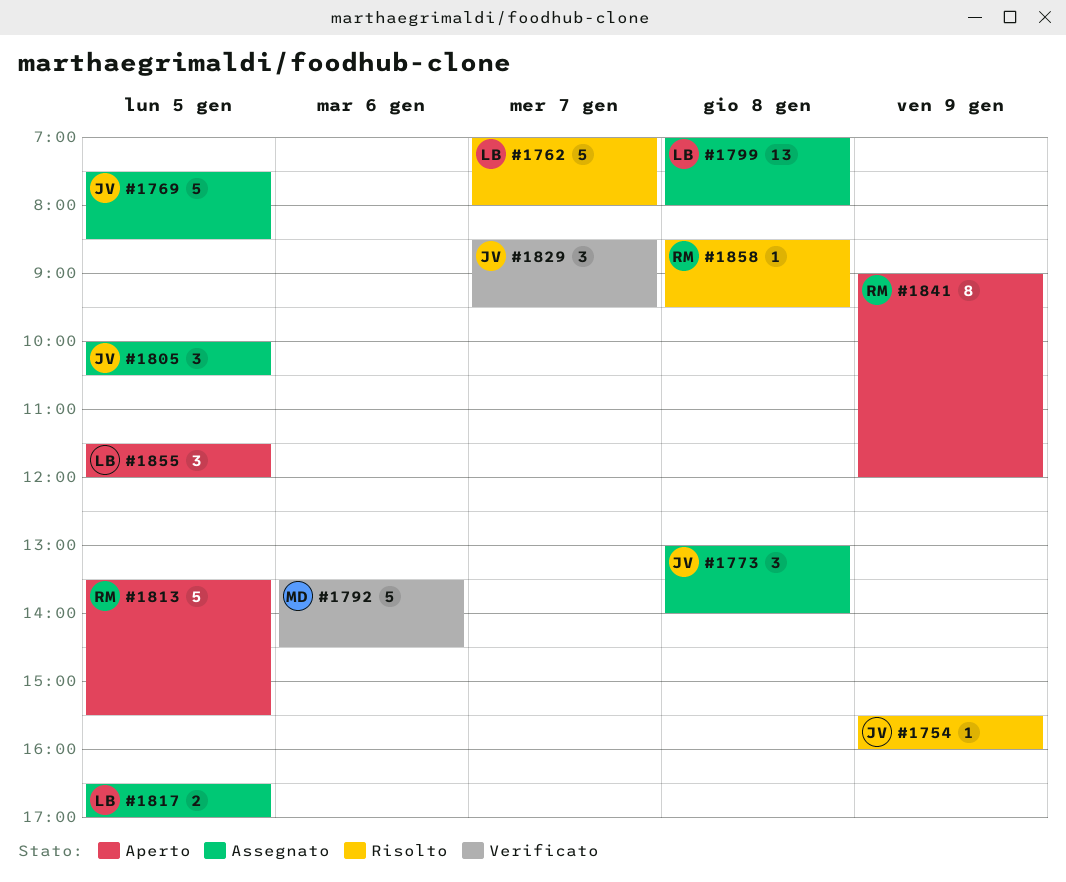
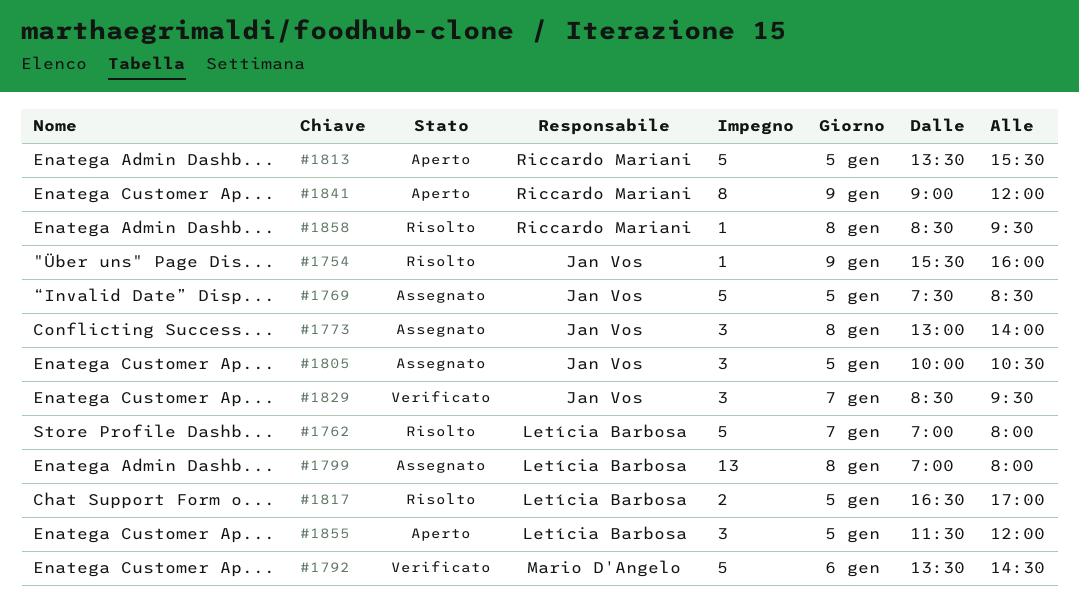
#1817, status: Assegnato -> Risolto

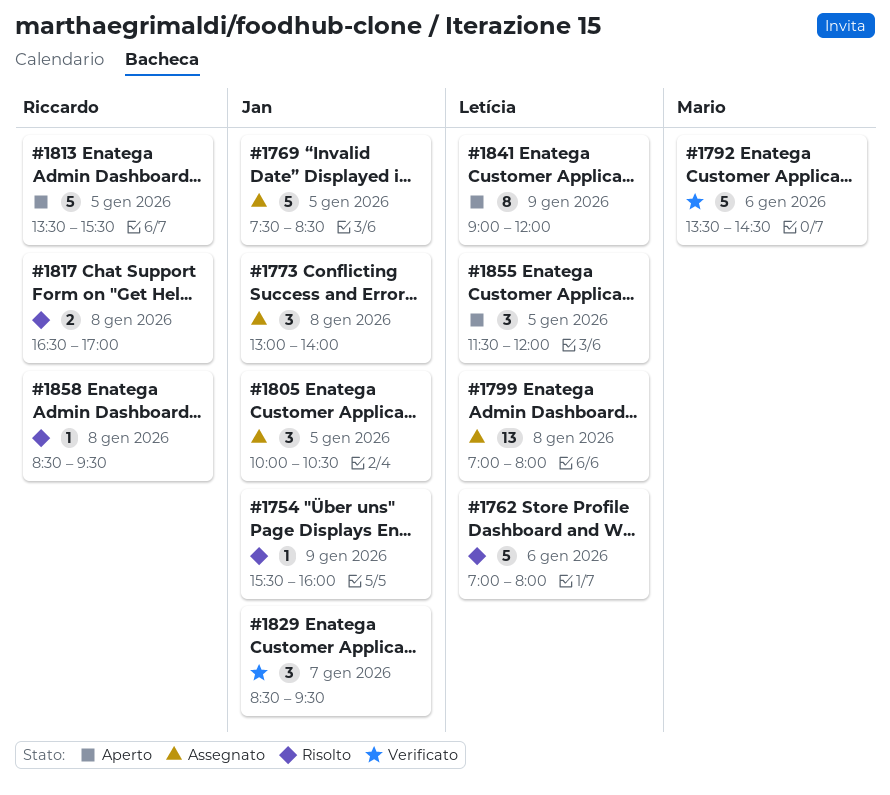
#1762, day: Jan 7 -> Jan 6
#1817, owner: Letícia Barbosa -> Riccardo Mariani
#1817, day: Jan 5 -> Jan 8
#1841, owner: Riccardo Mariani -> Letícia Barbosa

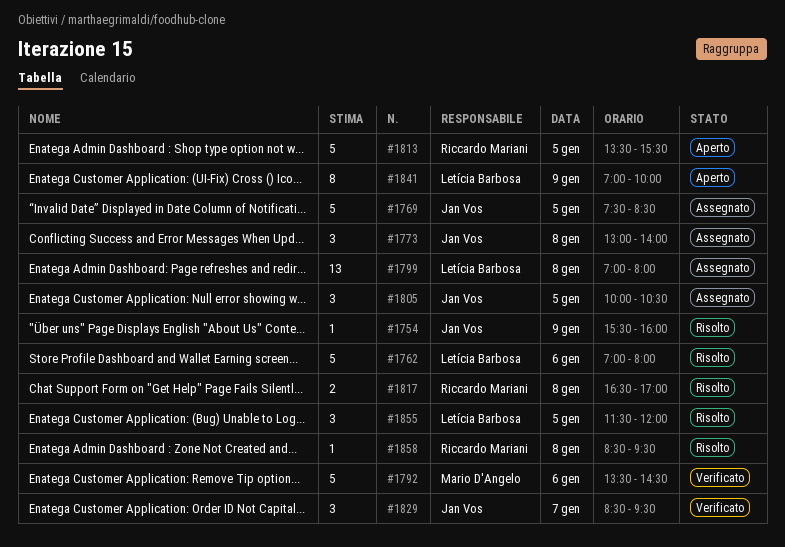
#1841, begins: 09:00 -> 07:00
#1841, ends: 12:00 -> 10:00
#1855, status: Aperto -> Risolto

